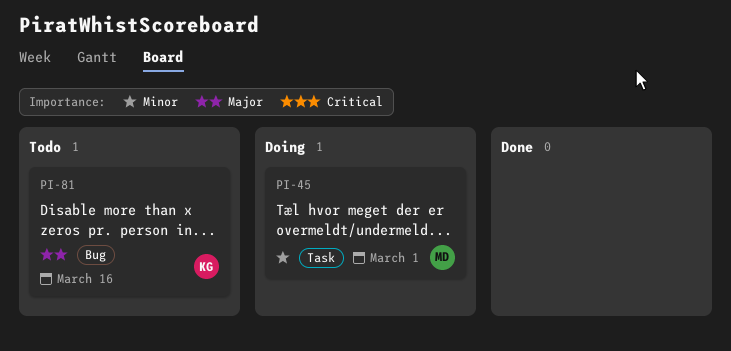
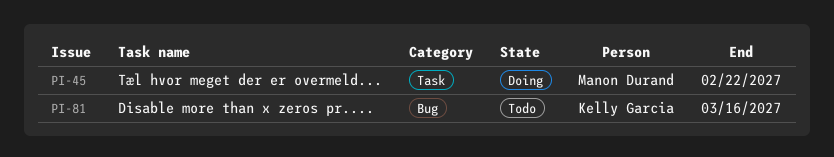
PI-45, due: Mar 1 -> Feb 22

